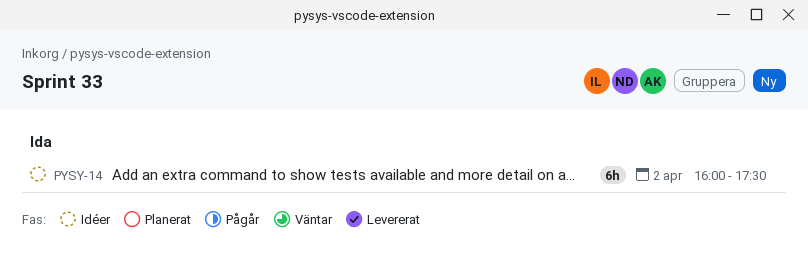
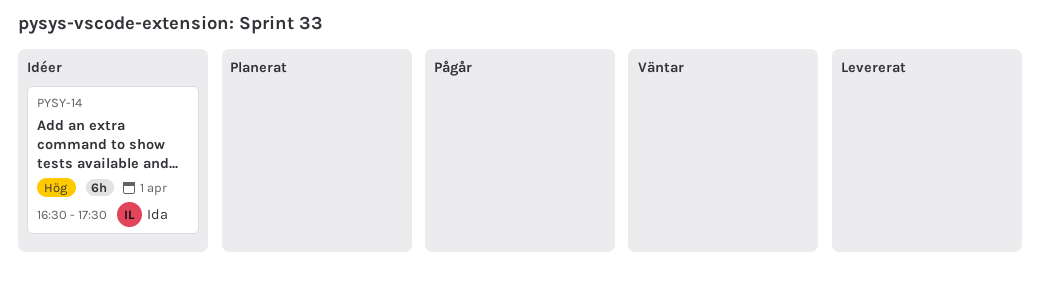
PYSY-14, day: Apr 2 -> Apr 1
PYSY-14, begins: 16:00 -> 16:30

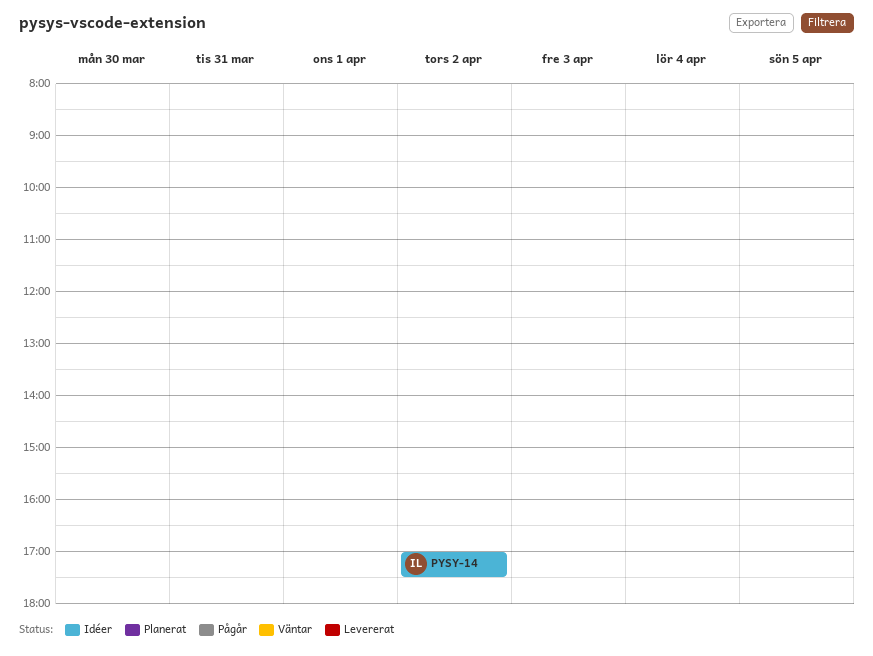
PYSY-14, day: Apr 1 -> Apr 2
PYSY-14, begins: 16:30 -> 17:00

